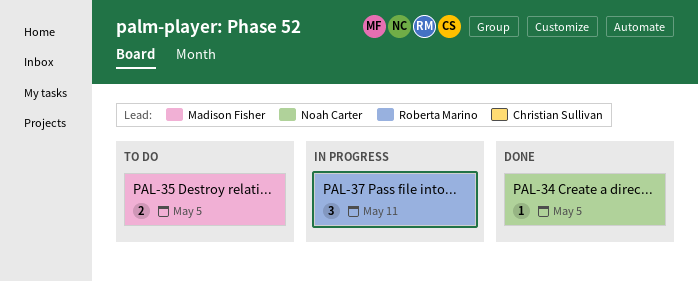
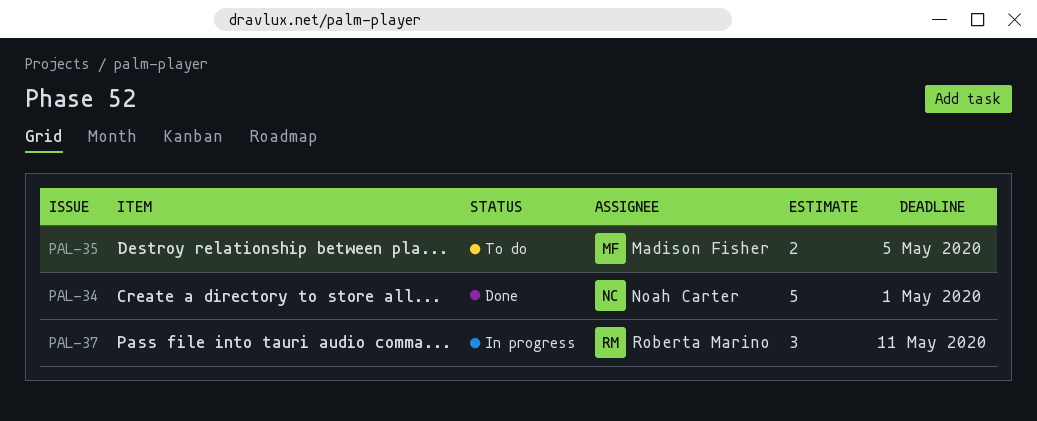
PAL-34, estimate: 1 -> 5
PAL-34, due: May 5 -> May 1

